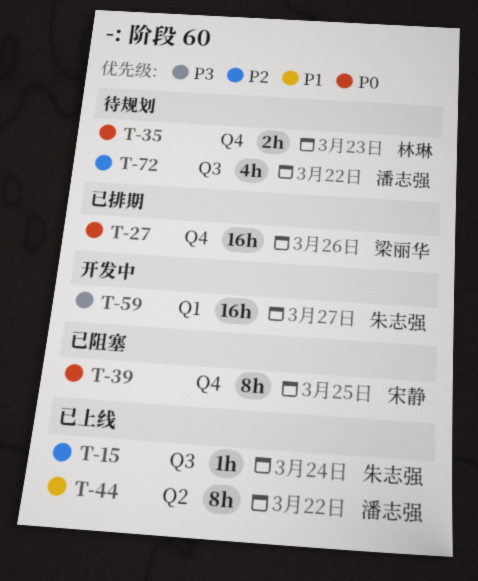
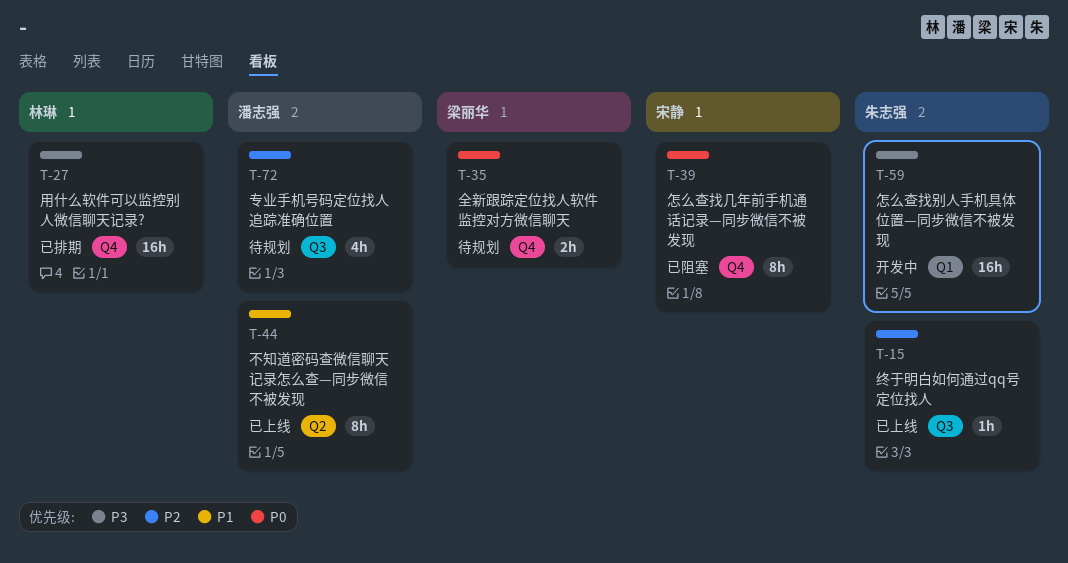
T-27, owner: 梁丽华 -> 林琳
T-27, priority: P0 -> P3
T-35, owner: 林琳 -> 梁丽华

